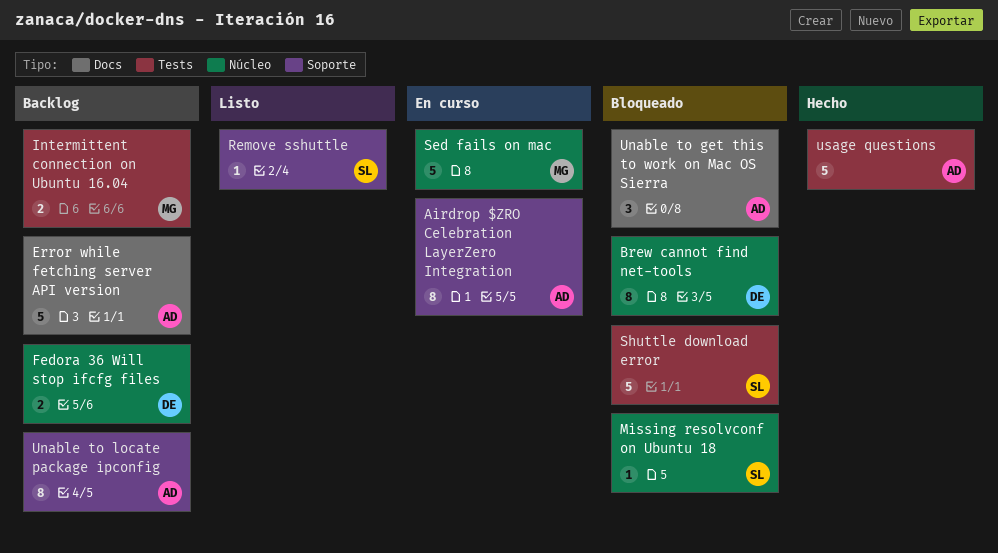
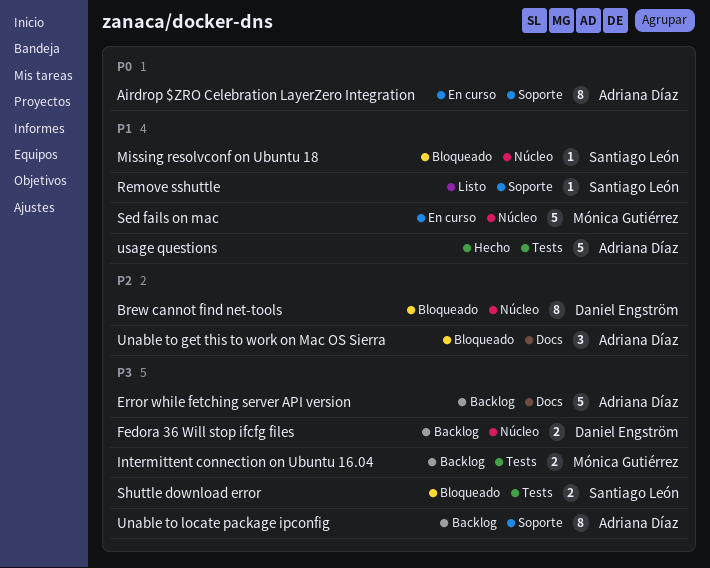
Shuttle download error, estimate: 5 -> 2

